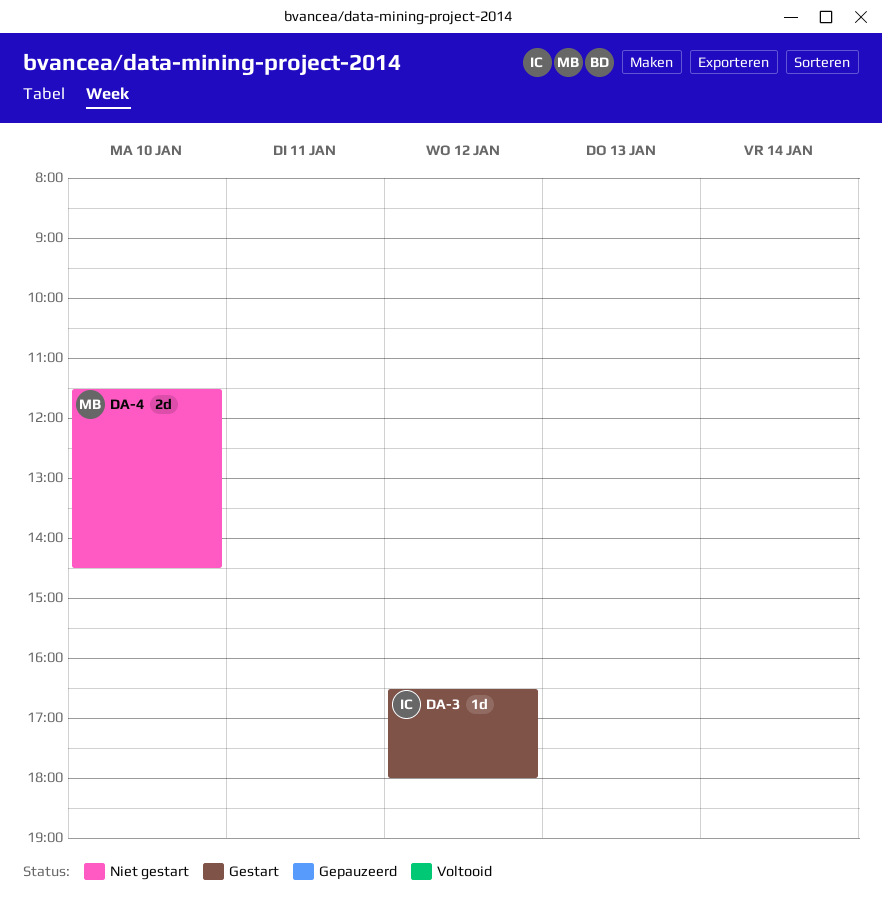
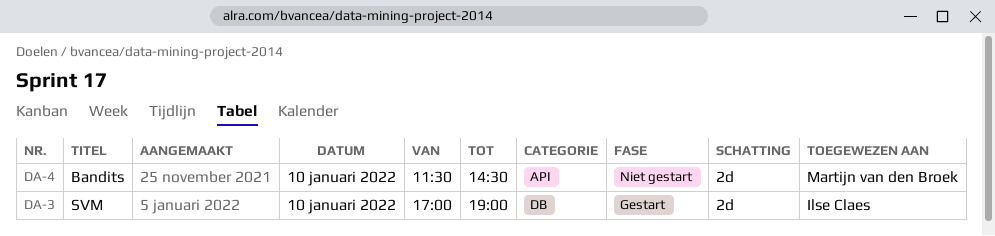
DA-3, estimate: 1d -> 2d
DA-3, day: Jan 12 -> Jan 10
DA-3, begins: 16:30 -> 17:00
DA-3, ends: 18:00 -> 19:00

